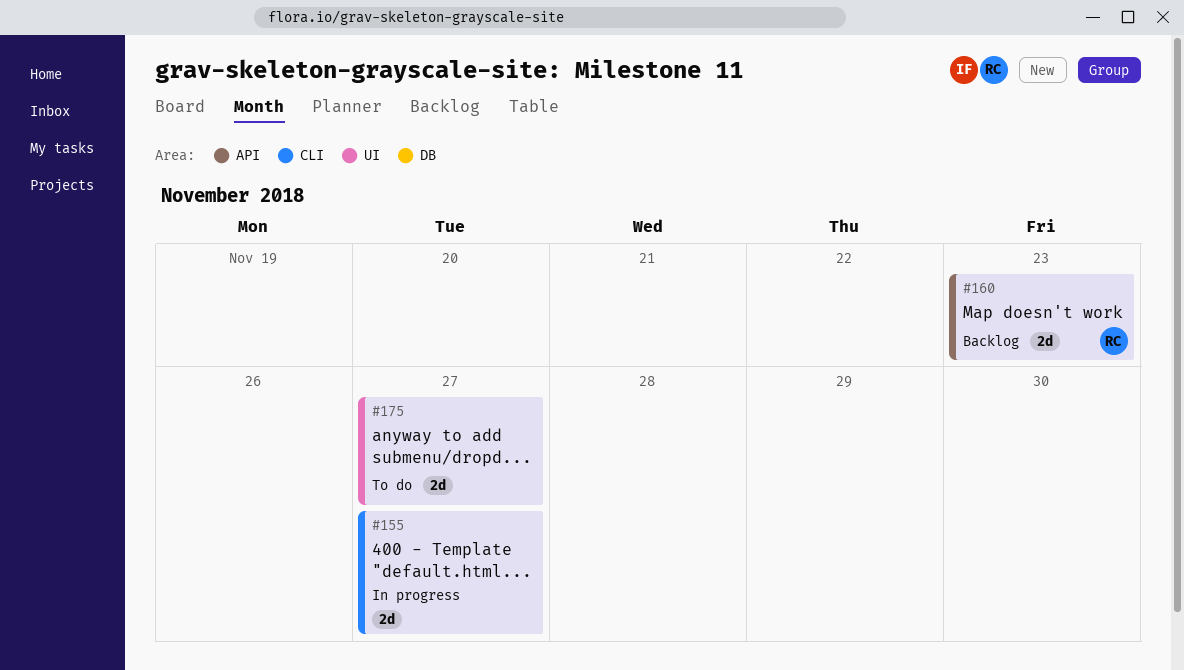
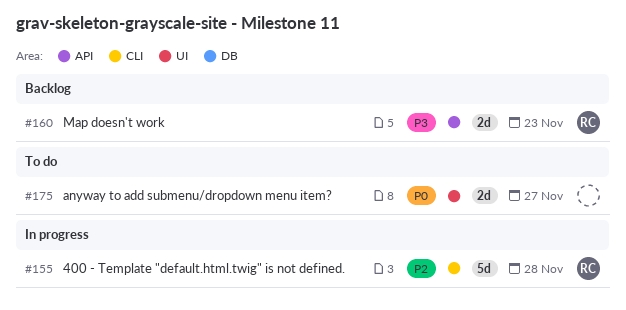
#155, owner: none -> RC
#155, estimate: 2d -> 5d
#155, due: Nov 27 -> Nov 28

